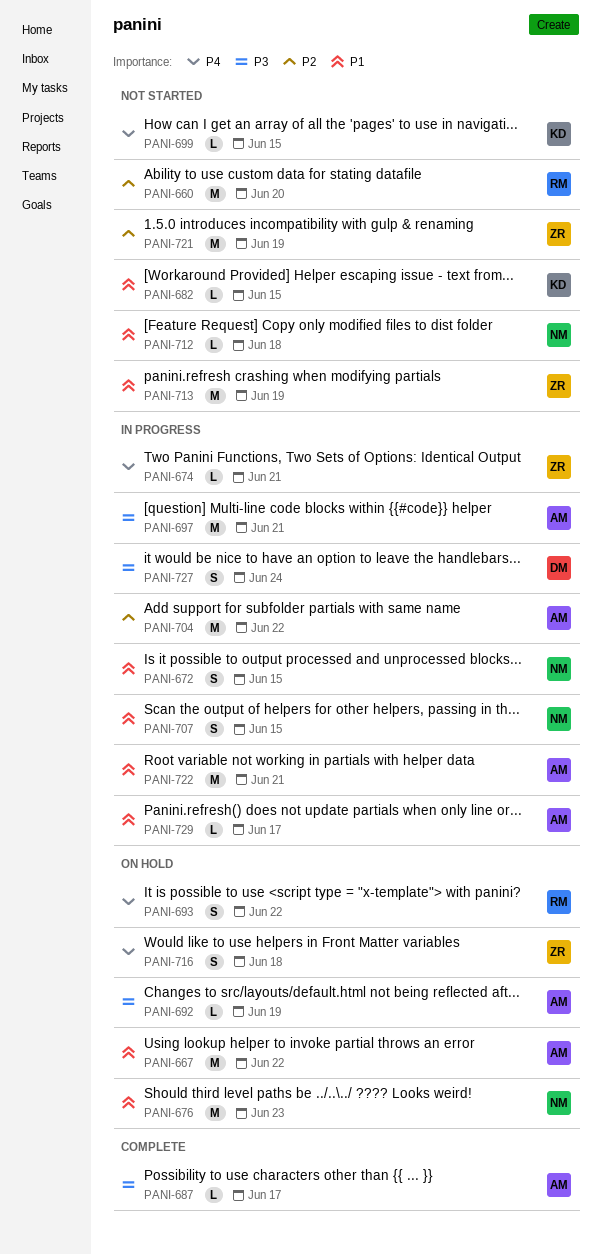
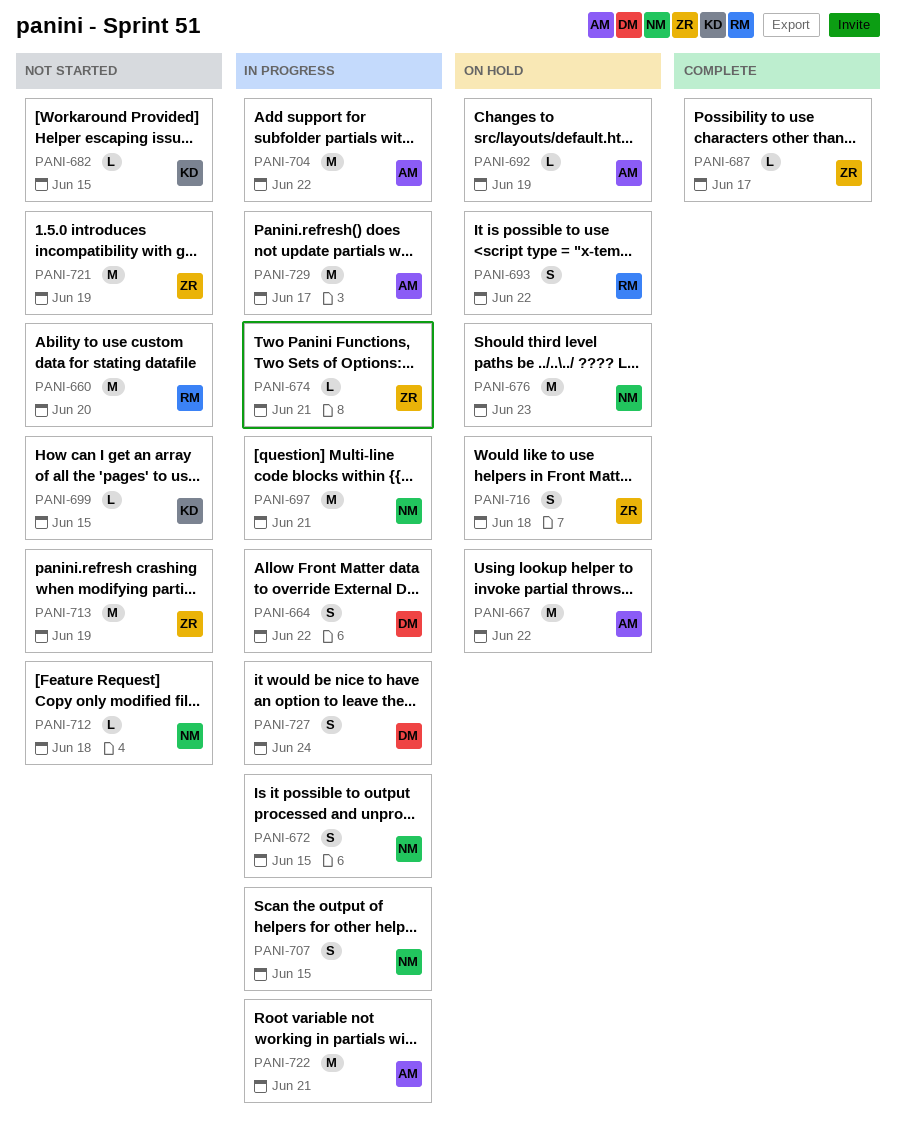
PANI-664: none -> present
PANI-687, owner: AM -> ZR
PANI-697, owner: AM -> NM
PANI-729, estimate: L -> M

